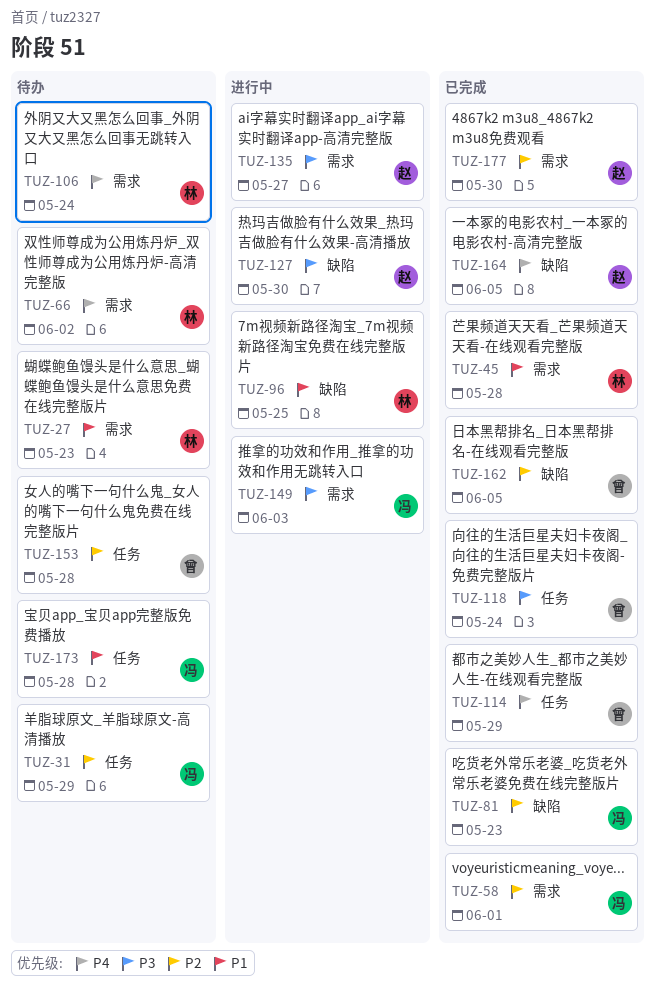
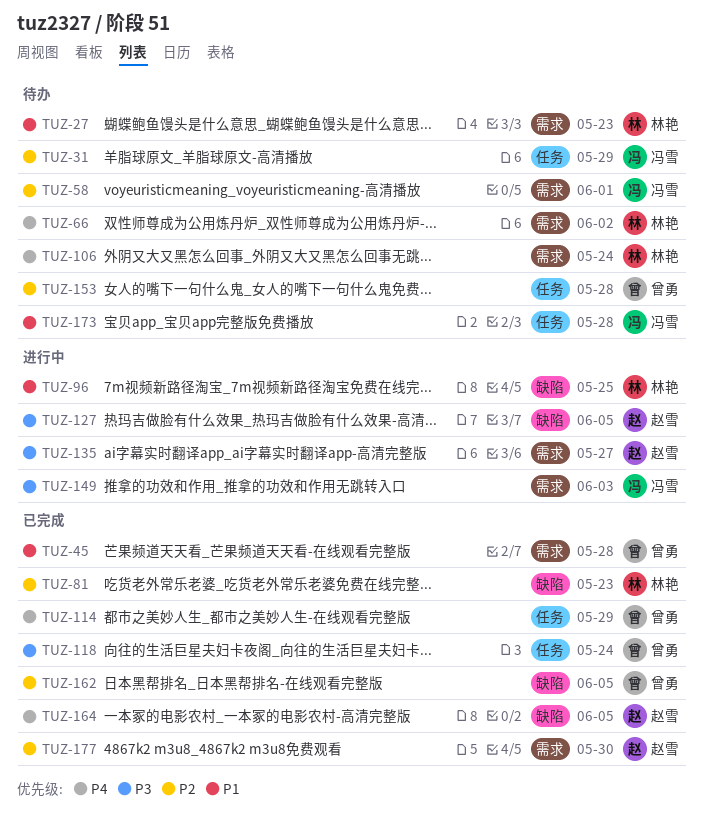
TUZ-45, owner: 林艳 -> 曾勇
TUZ-58, status: 已完成 -> 待办
TUZ-81, owner: 冯雪 -> 林艳
TUZ-127, due: May 30 -> Jun 5

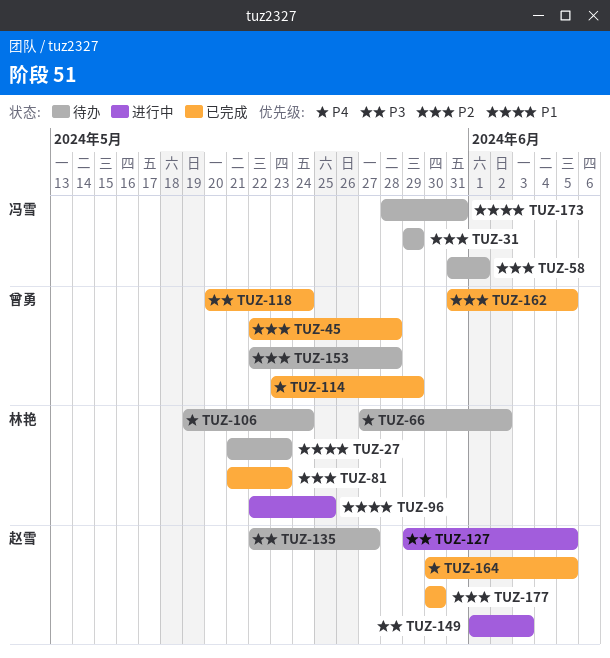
TUZ-45, priority: P1 -> P2
TUZ-135, status: 进行中 -> 待办
TUZ-149, owner: 冯雪 -> 赵雪
TUZ-173, due: May 28 -> May 31

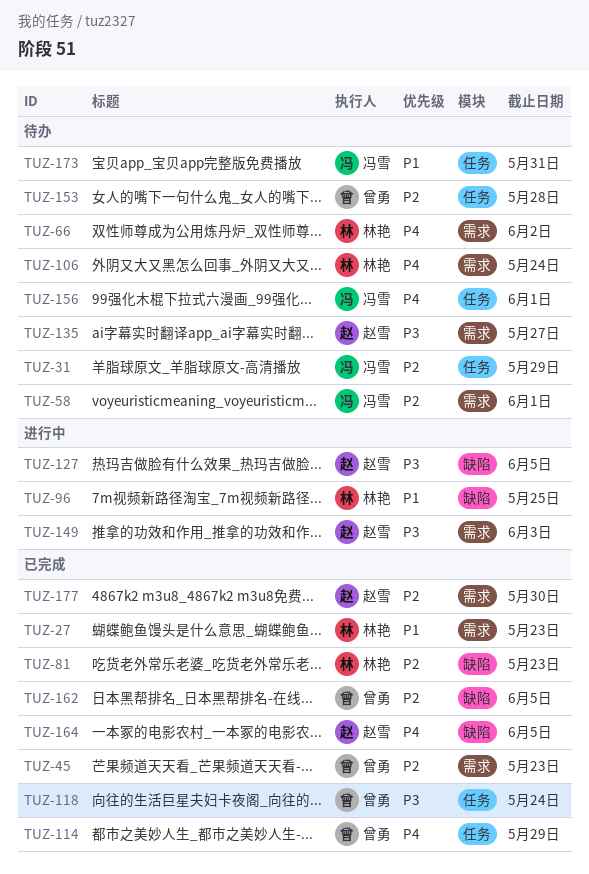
TUZ-27, status: 待办 -> 已完成
TUZ-45, due: May 28 -> May 23
TUZ-156: none -> present

